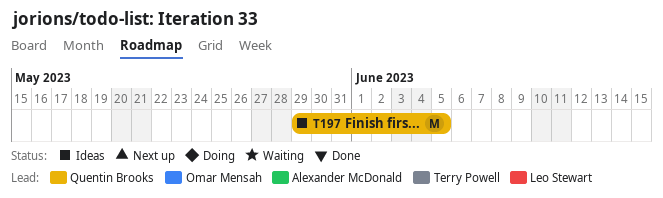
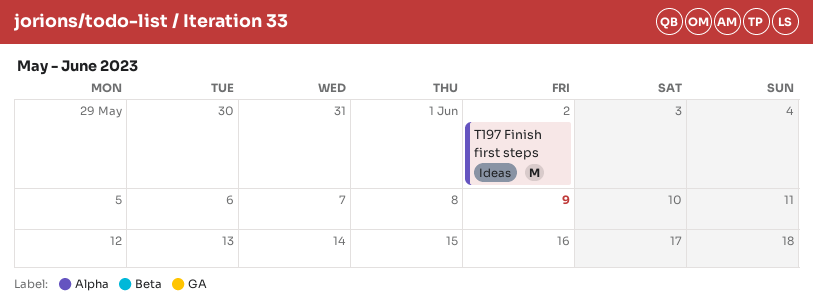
T197, due: Jun 5 -> Jun 2

